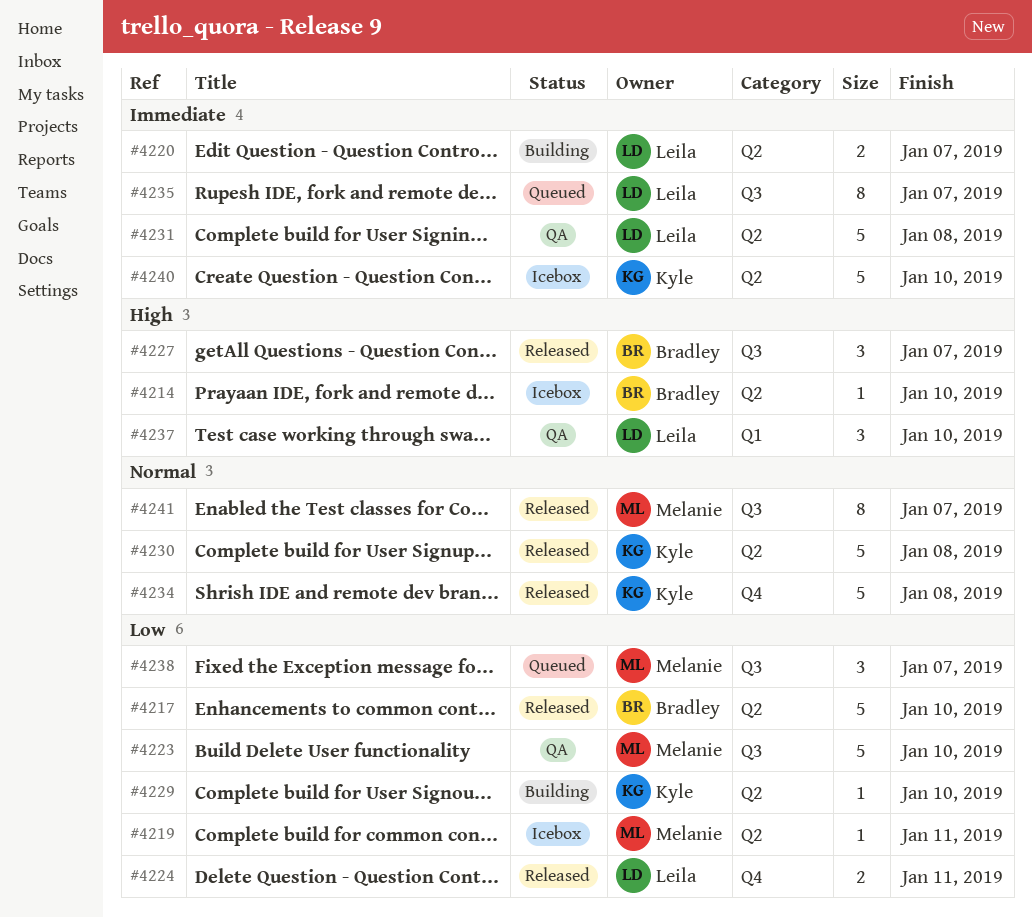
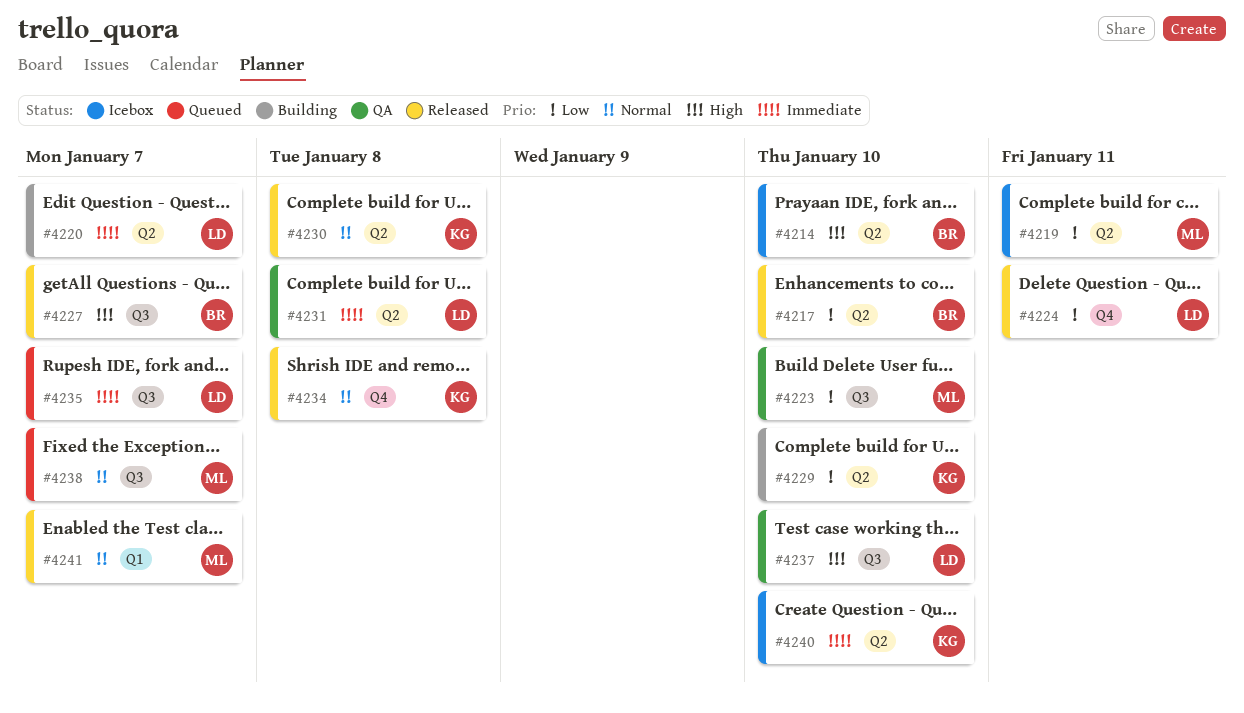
#4237, label: Q1 -> Q3
#4238, priority: Low -> Normal
#4241, label: Q3 -> Q1

